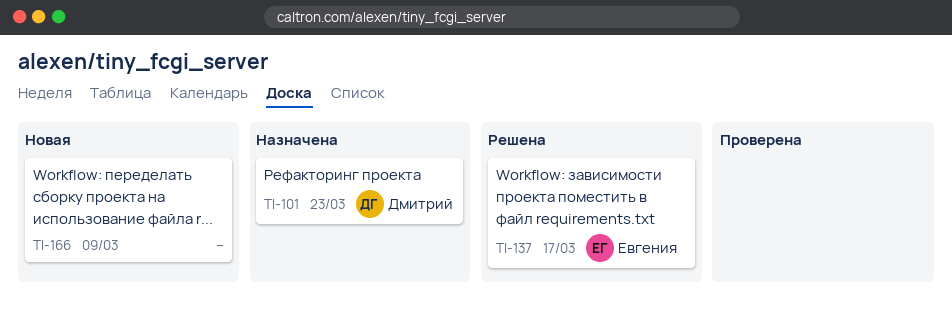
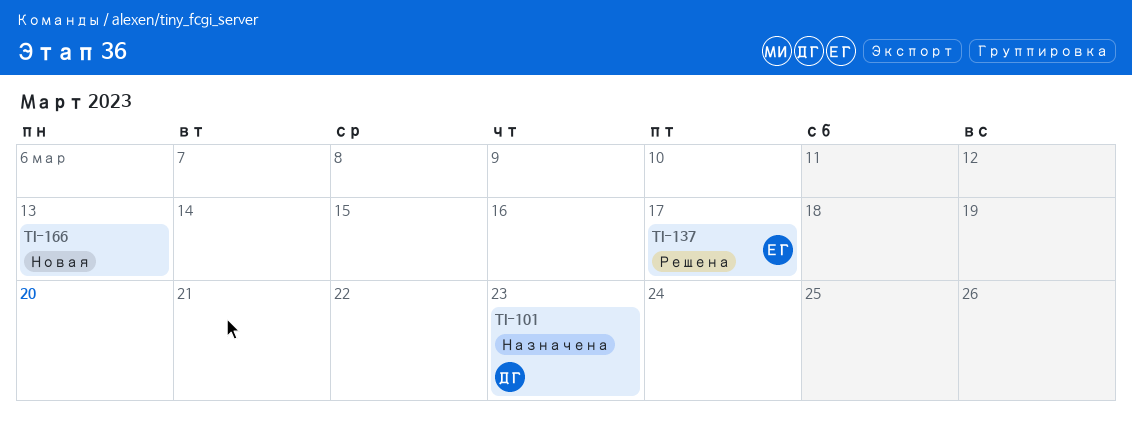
TI-166, due: Mar 9 -> Mar 13

